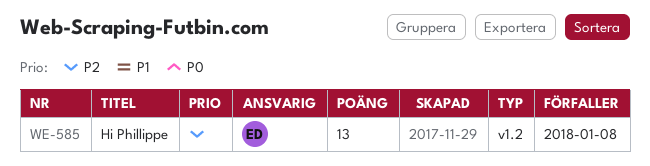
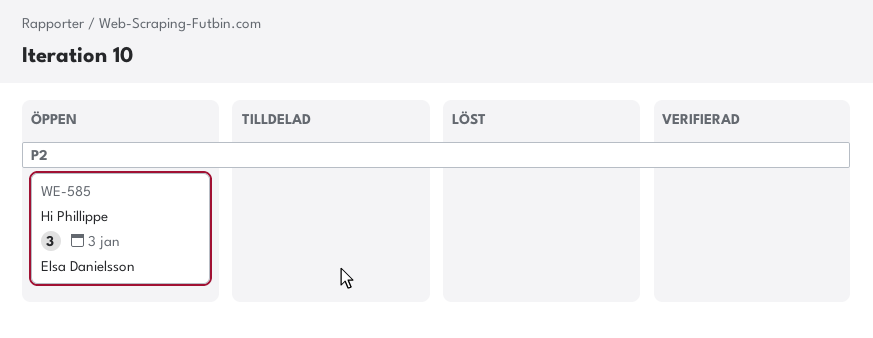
WE-585, estimate: 13 -> 3
WE-585, due: Jan 8 -> Jan 3

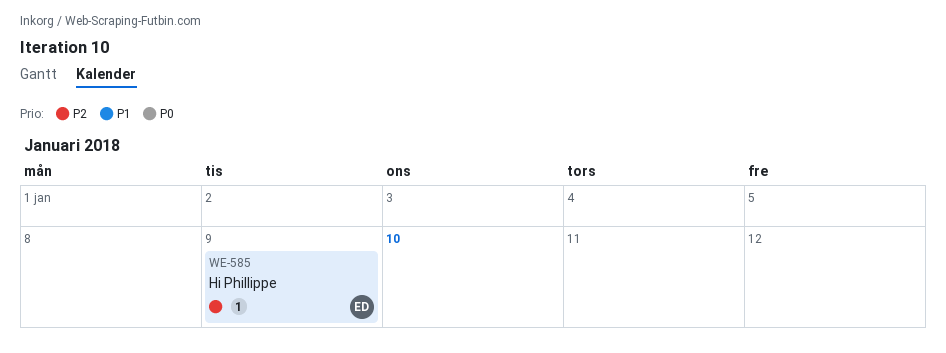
WE-585, estimate: 3 -> 1
WE-585, due: Jan 3 -> Jan 9

